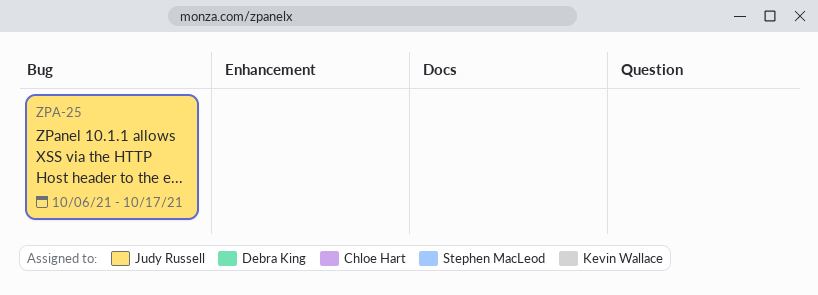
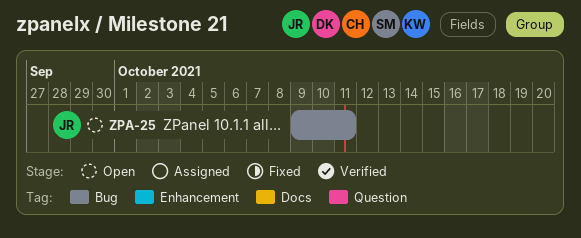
ZPA-25, start: Oct 6 -> Oct 9
ZPA-25, due: Oct 17 -> Oct 11

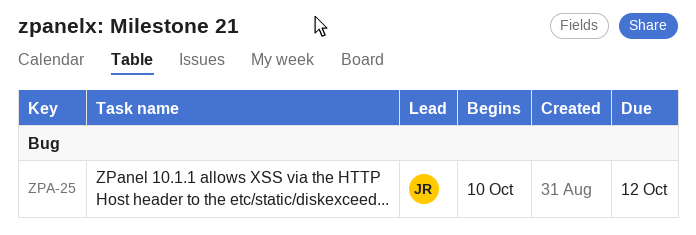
ZPA-25, start: Oct 9 -> Oct 10
ZPA-25, due: Oct 11 -> Oct 12

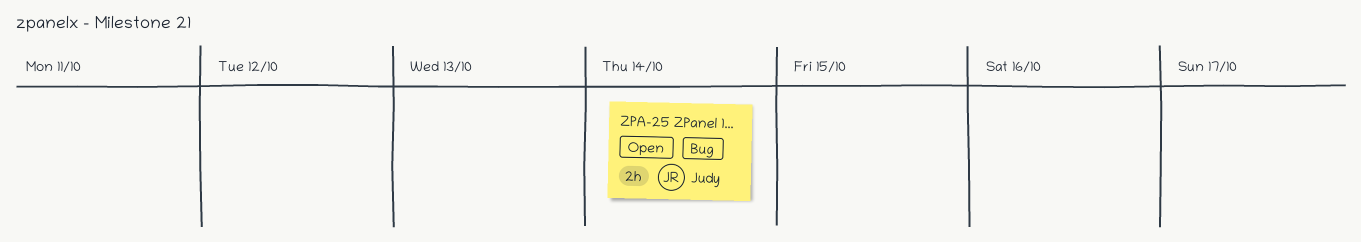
ZPA-25, due: Oct 12 -> Oct 14

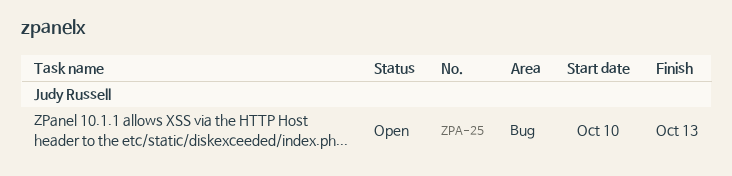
ZPA-25, due: Oct 14 -> Oct 13

